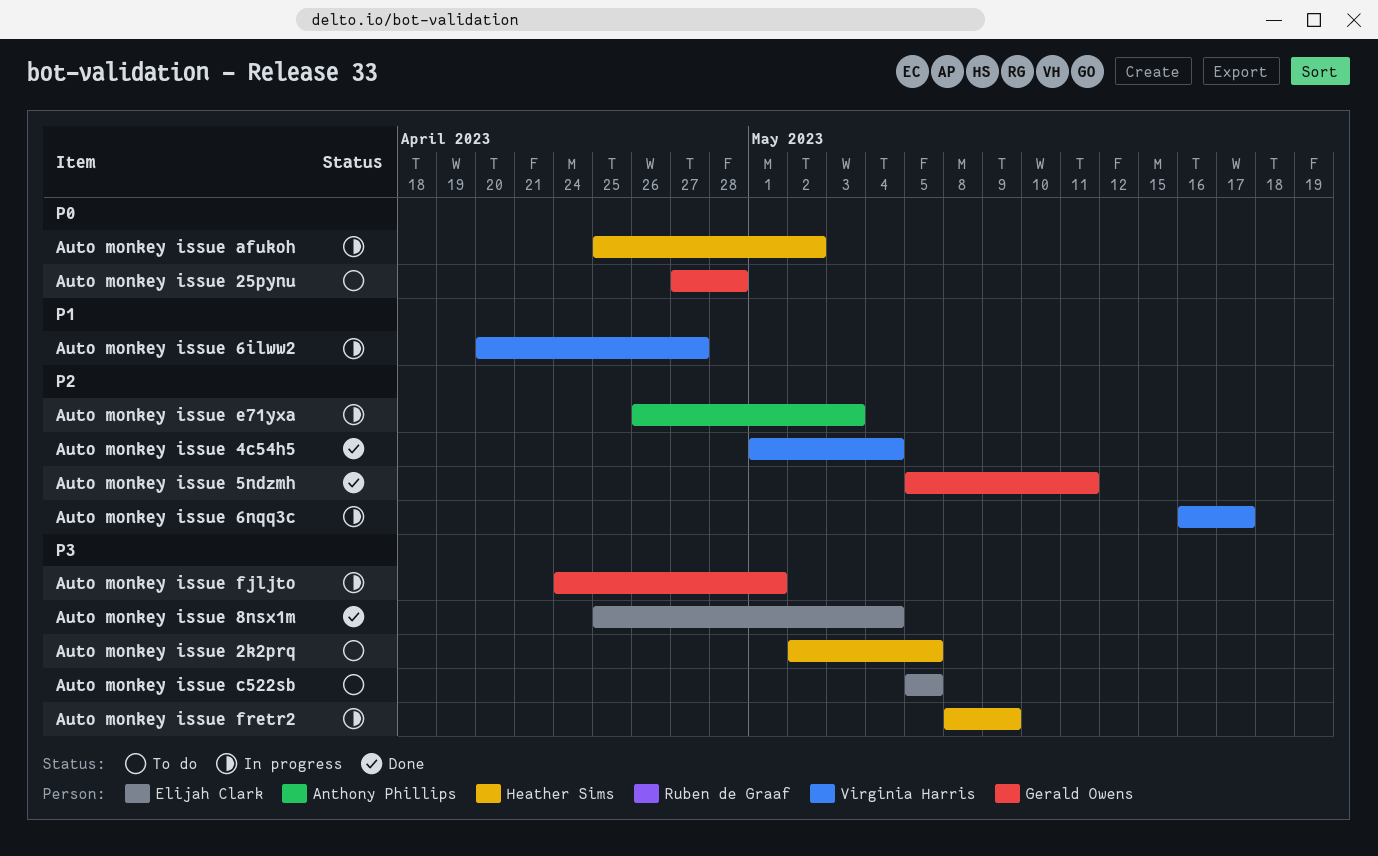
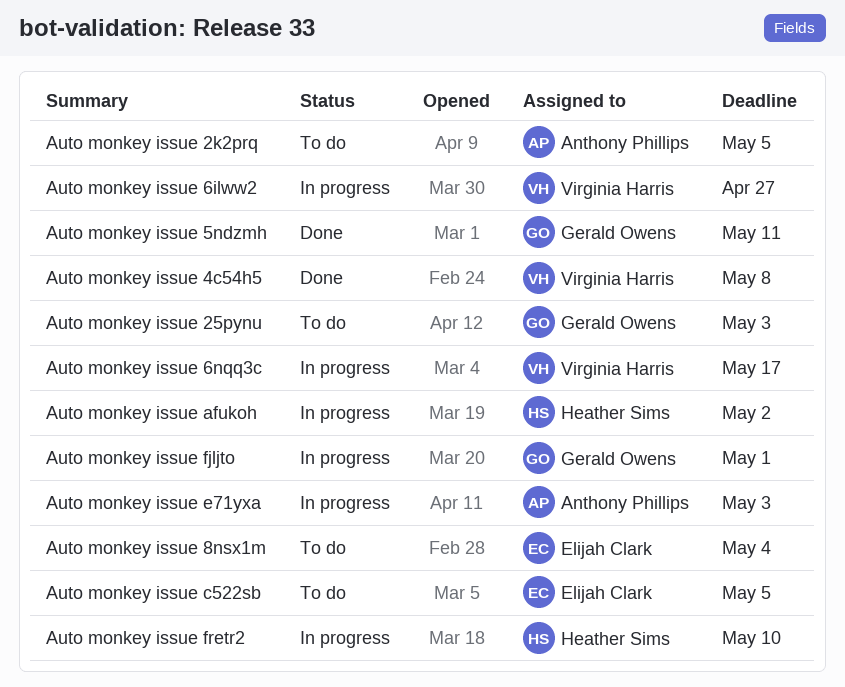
Auto monkey issue 25pynu, due: Apr 28 -> May 3
Auto monkey issue 2k2prq, owner: Heather Sims -> Anthony Phillips
Auto monkey issue 4c54h5, due: May 4 -> May 8
Auto monkey issue 8nsx1m, status: Done -> To do
Auto monkey issue fretr2, due: May 9 -> May 10

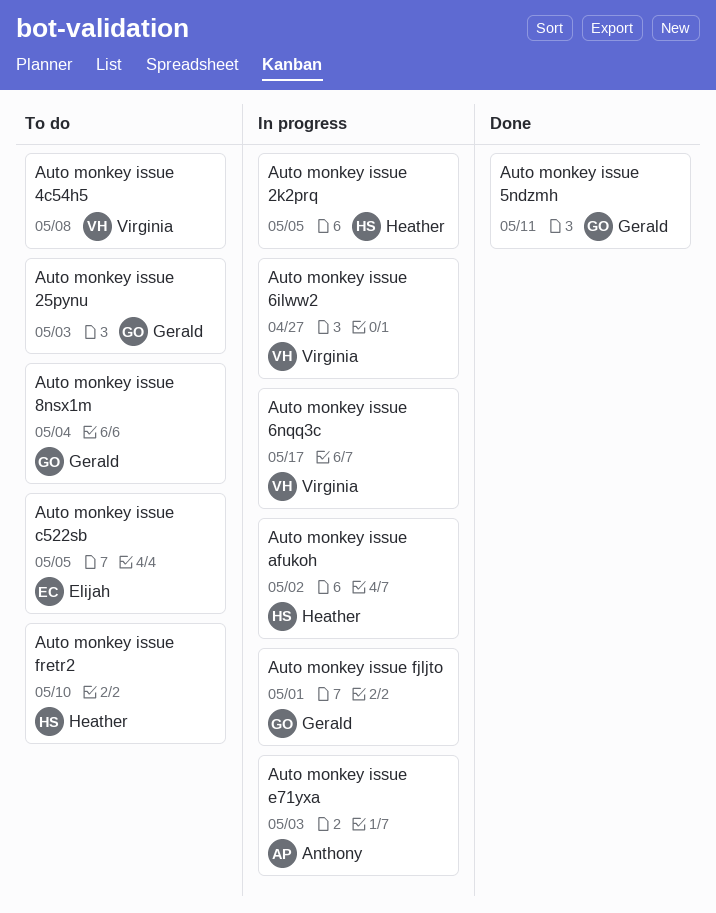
Auto monkey issue 2k2prq, status: To do -> In progress
Auto monkey issue 2k2prq, owner: Anthony Phillips -> Heather Sims
Auto monkey issue 4c54h5, status: Done -> To do
Auto monkey issue 8nsx1m, owner: Elijah Clark -> Gerald Owens
Auto monkey issue fretr2, status: In progress -> To do

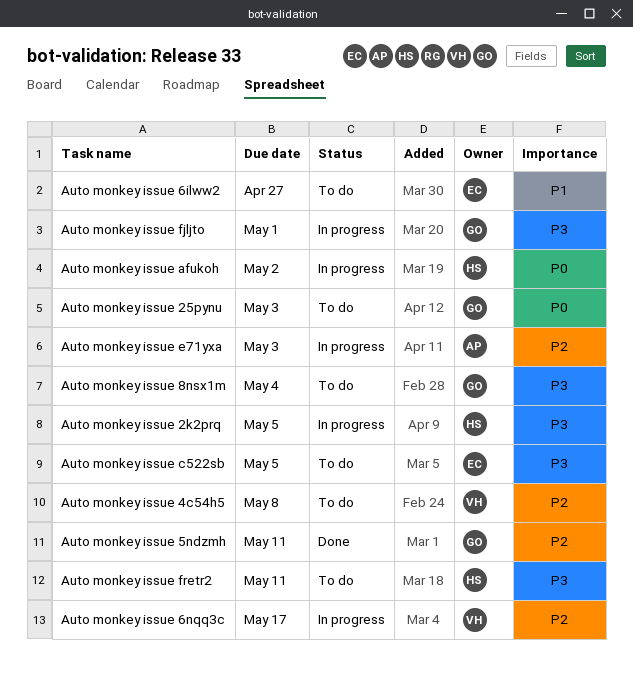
Auto monkey issue 6ilww2, status: In progress -> To do
Auto monkey issue 6ilww2, owner: Virginia -> Elijah
Auto monkey issue fretr2, due: May 10 -> May 11

